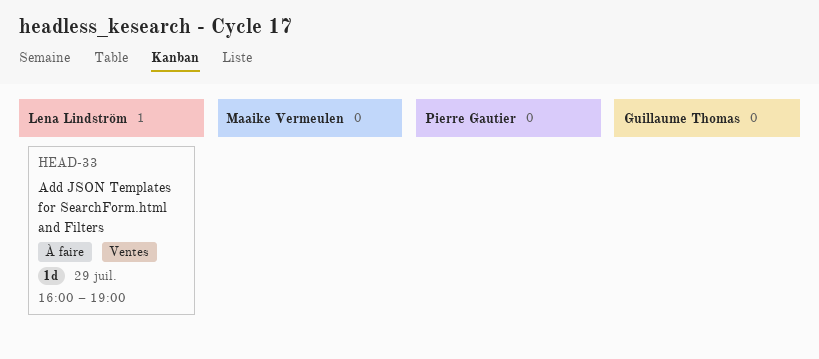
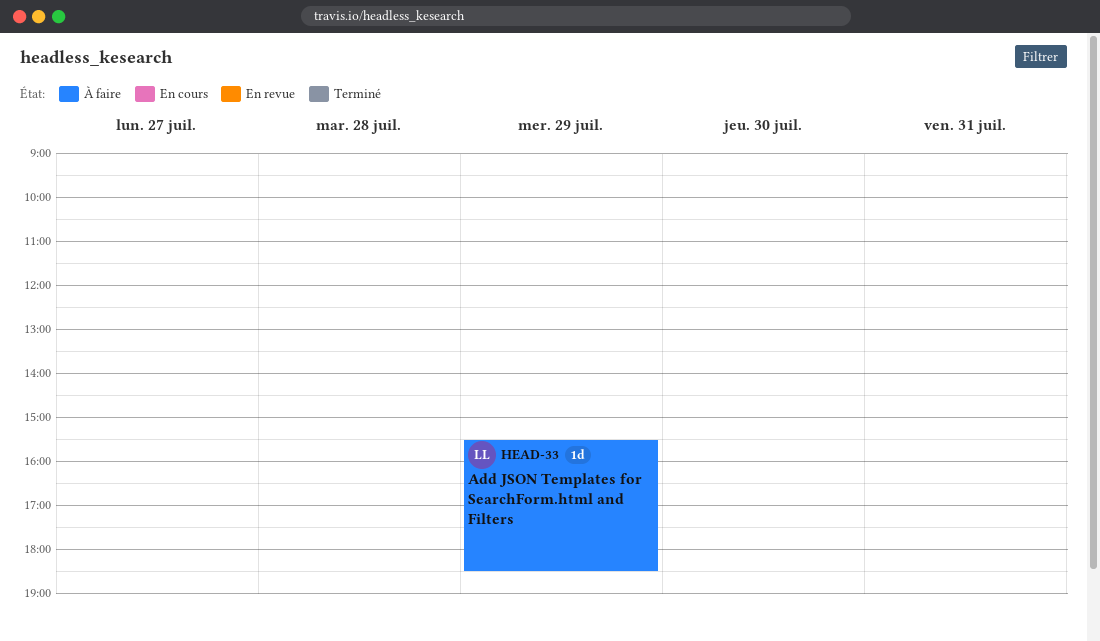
HEAD-33, begins: 16:00 -> 15:30
HEAD-33, ends: 19:00 -> 18:30

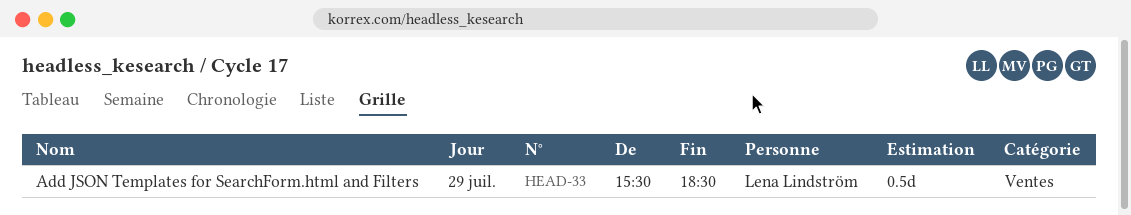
HEAD-33, estimate: 1d -> 0.5d

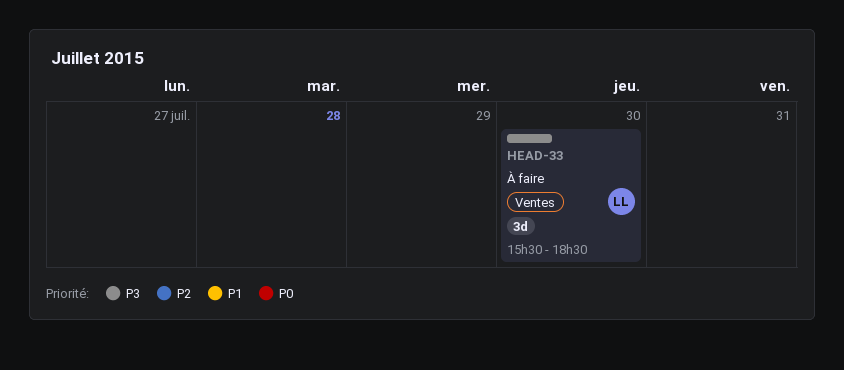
HEAD-33, estimate: 0.5d -> 3d
HEAD-33, day: Jul 29 -> Jul 30

